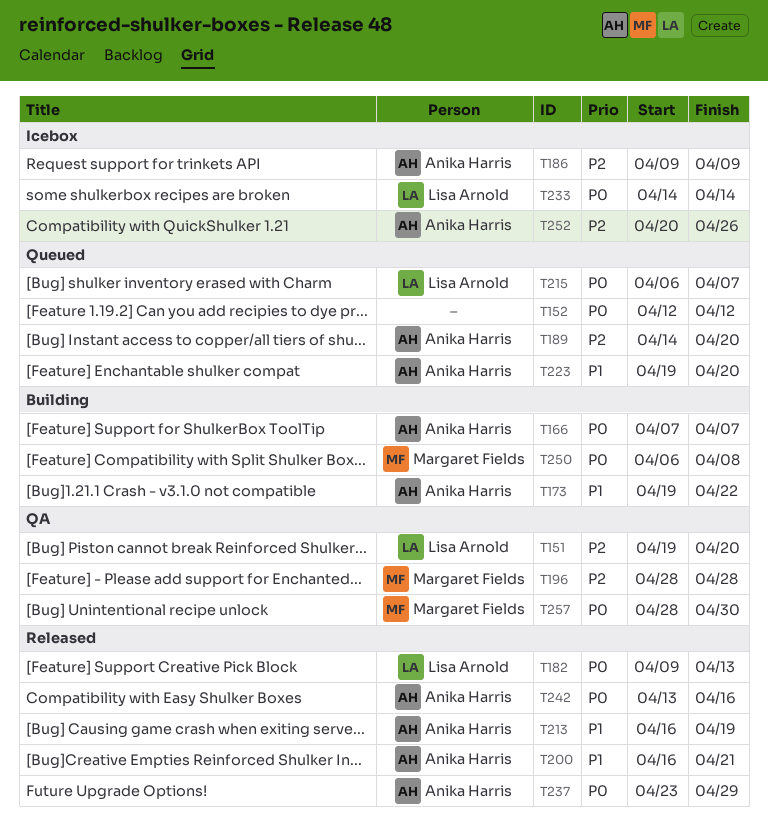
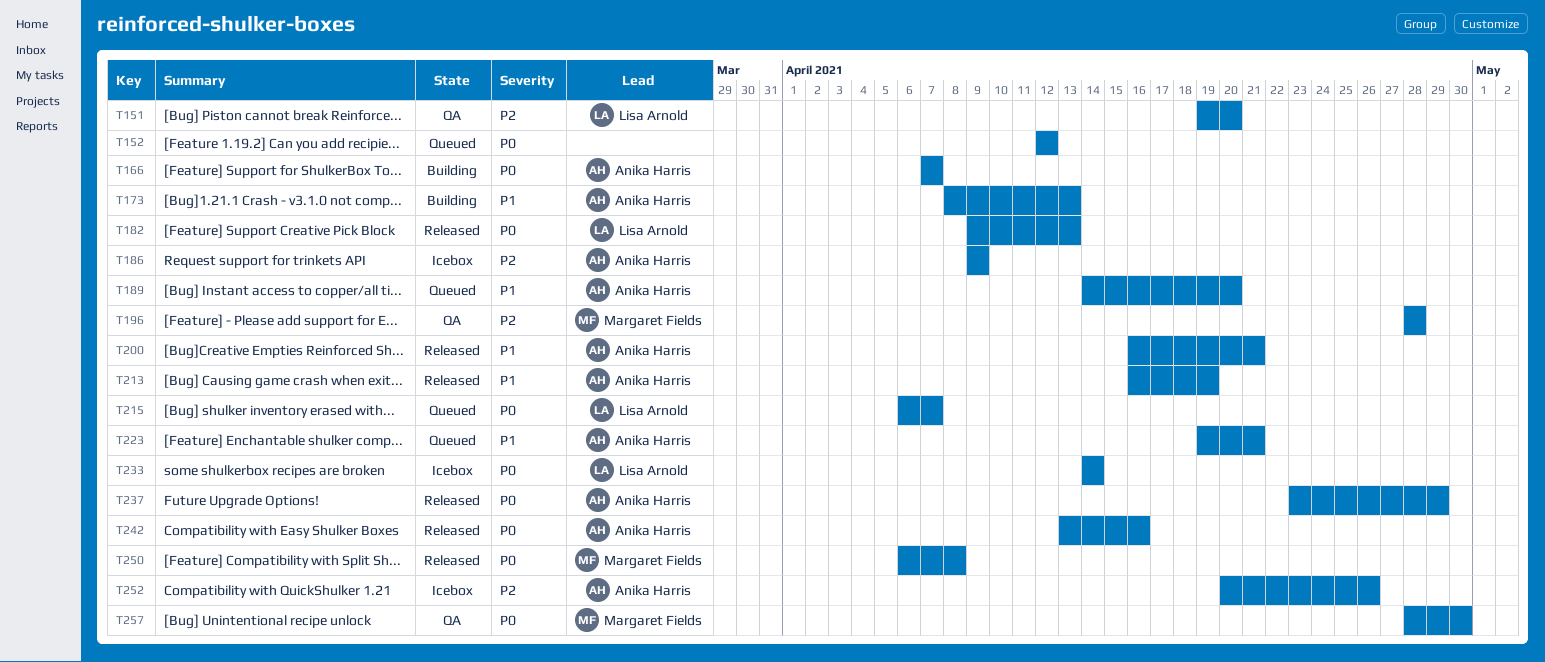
T173, start: Apr 19 -> Apr 8
T173, due: Apr 22 -> Apr 13
T189, priority: P2 -> P1
T223, due: Apr 20 -> Apr 21
T250, status: Building -> Released

